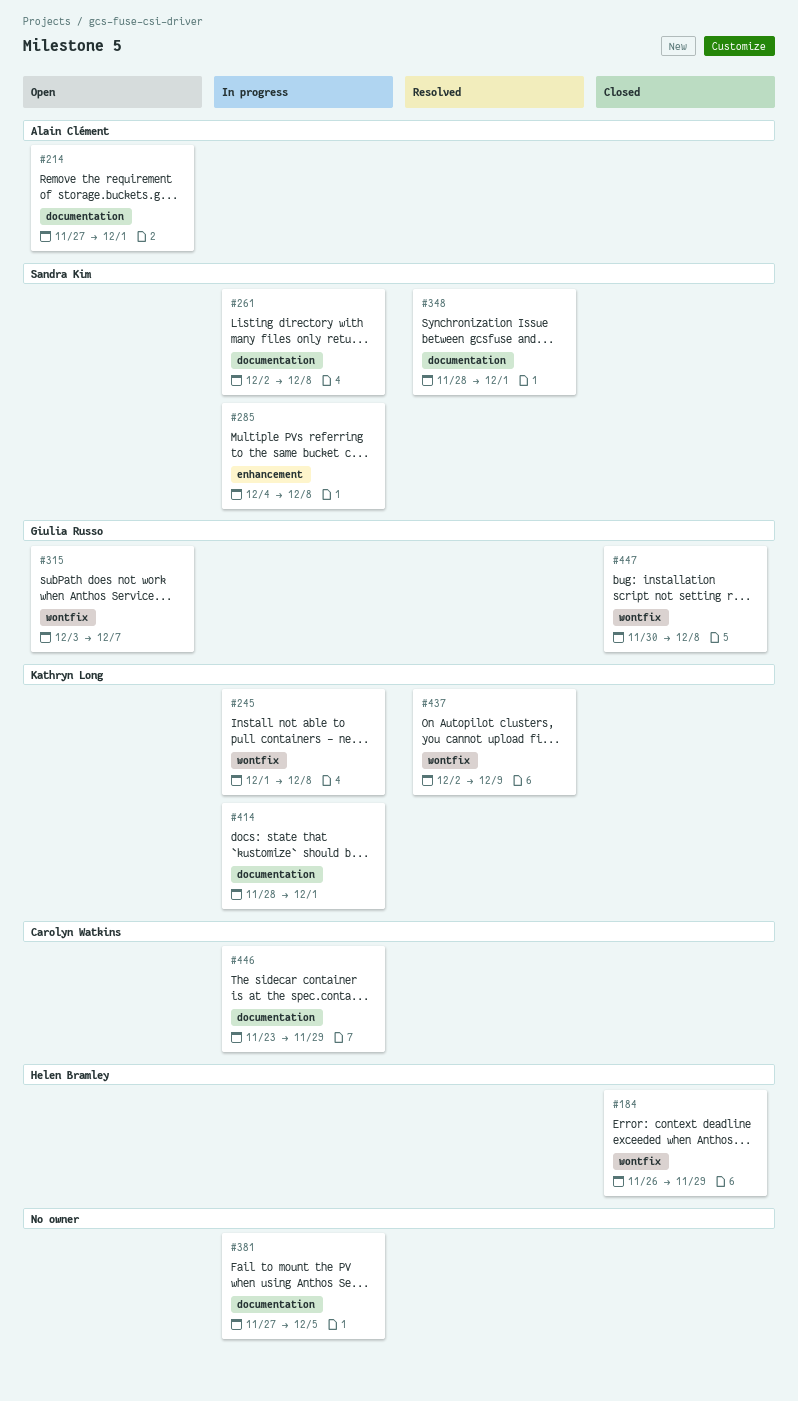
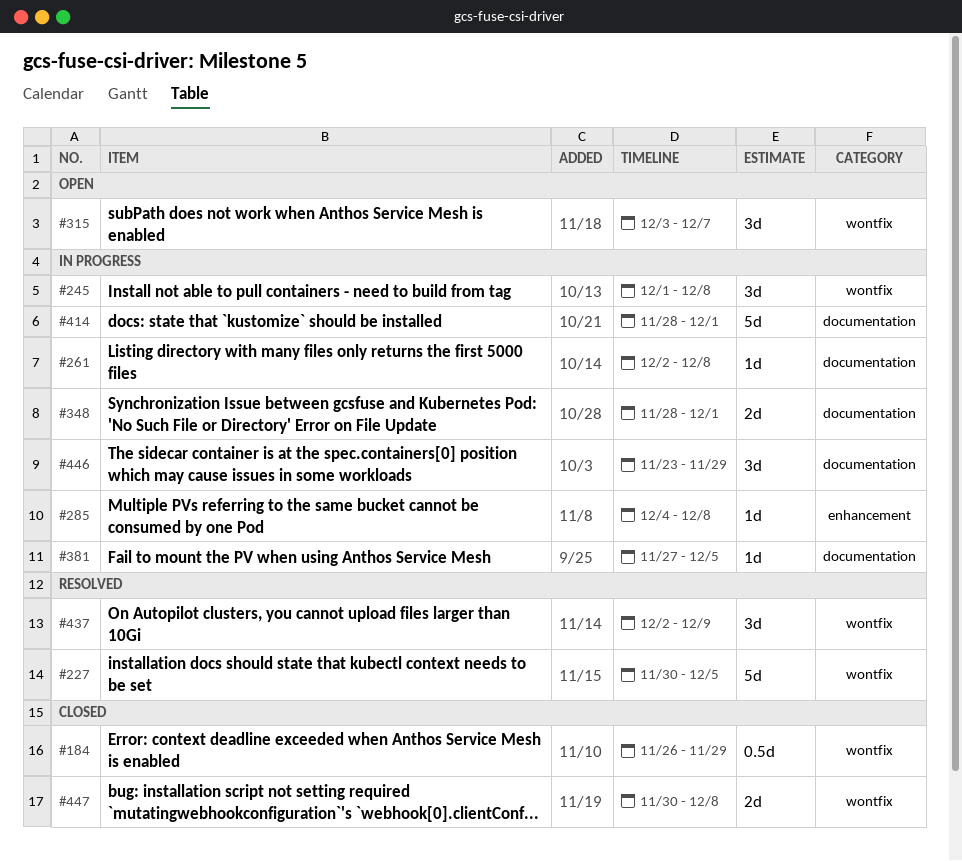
#214: present -> none
#227: none -> present
#348, status: Resolved -> In progress

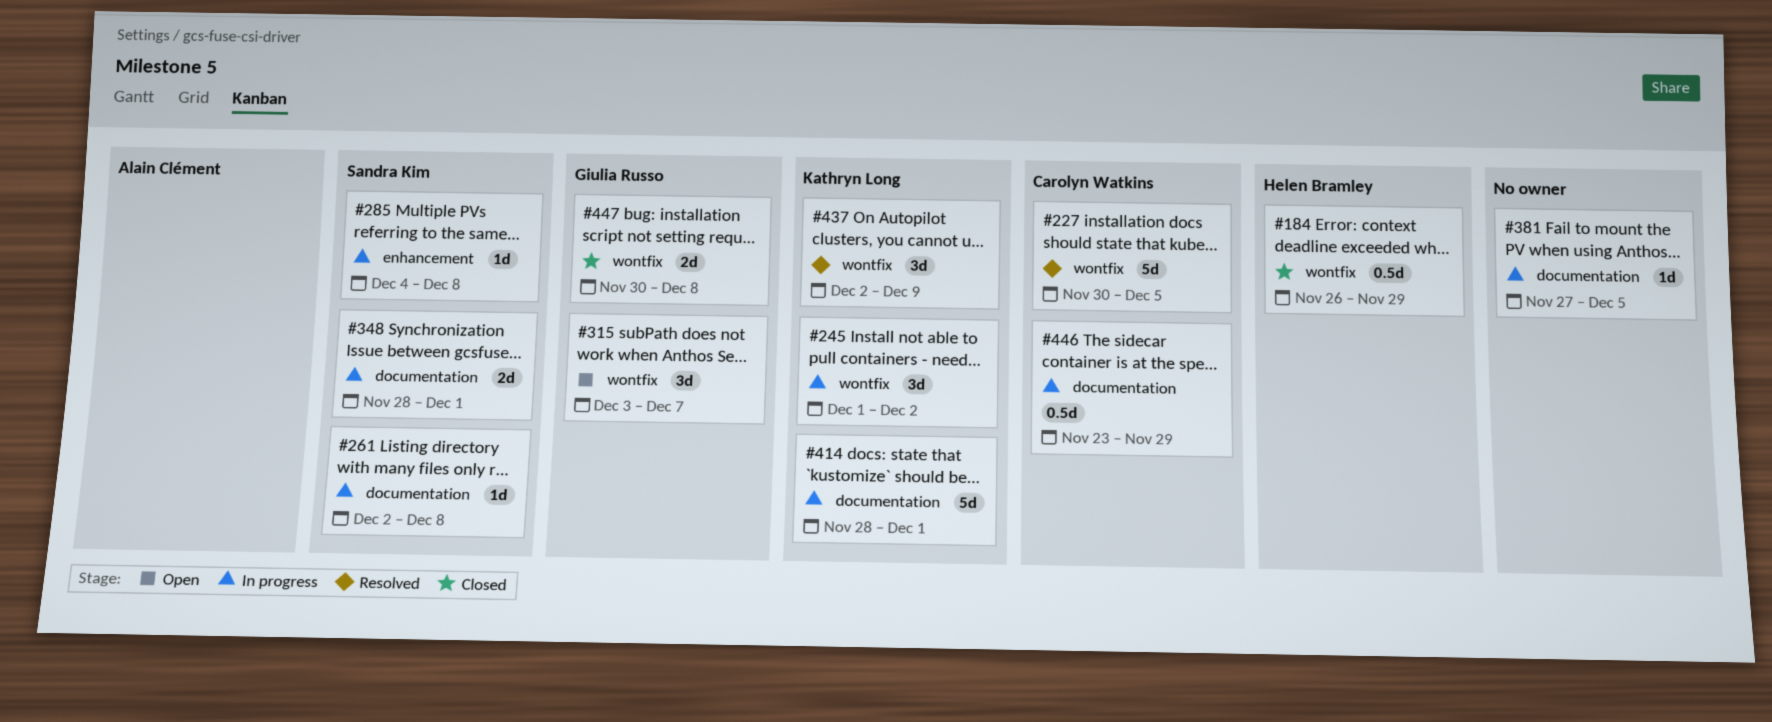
#245, due: Dec 8 -> Dec 2
#446, estimate: 3d -> 0.5d

